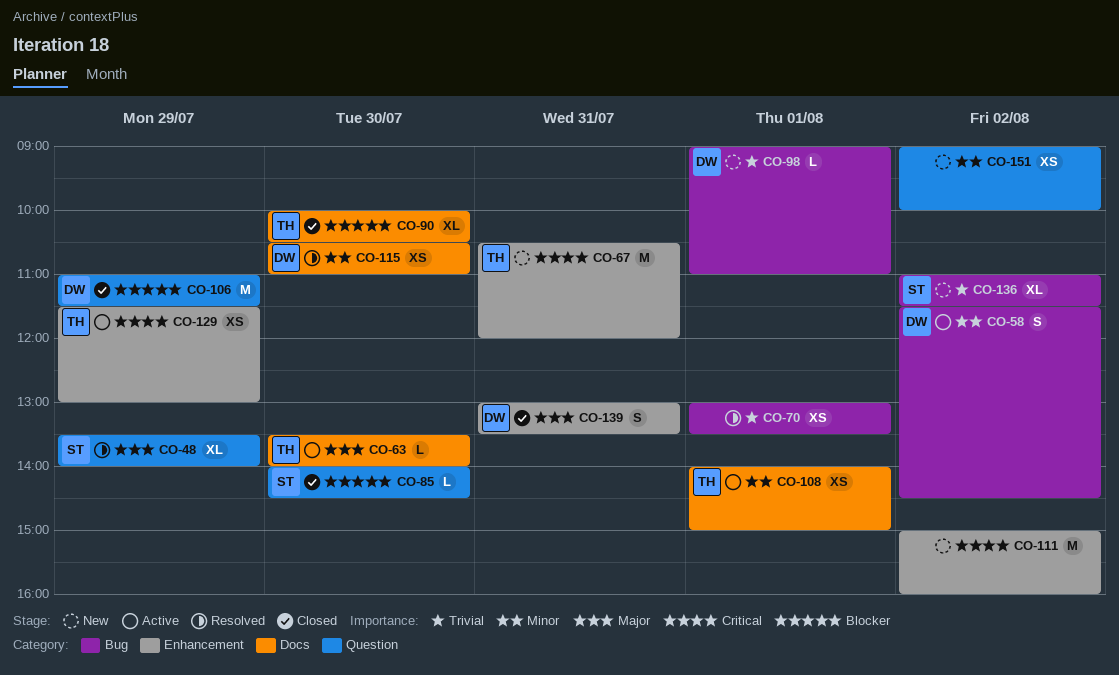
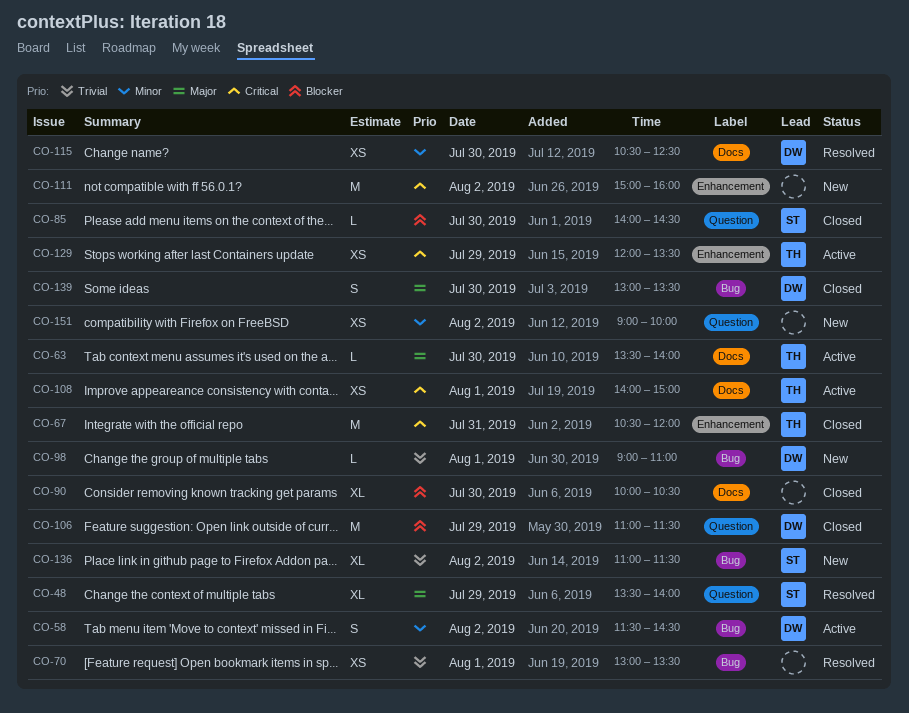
CO-67, status: New -> Closed
CO-90, owner: TH -> none
CO-108, priority: Minor -> Critical
CO-115, ends: 11:00 -> 12:30
CO-129, begins: 11:30 -> 12:00
CO-129, ends: 13:00 -> 13:30
CO-139, label: Enhancement -> Bug
CO-139, day: Jul 31 -> Jul 30

